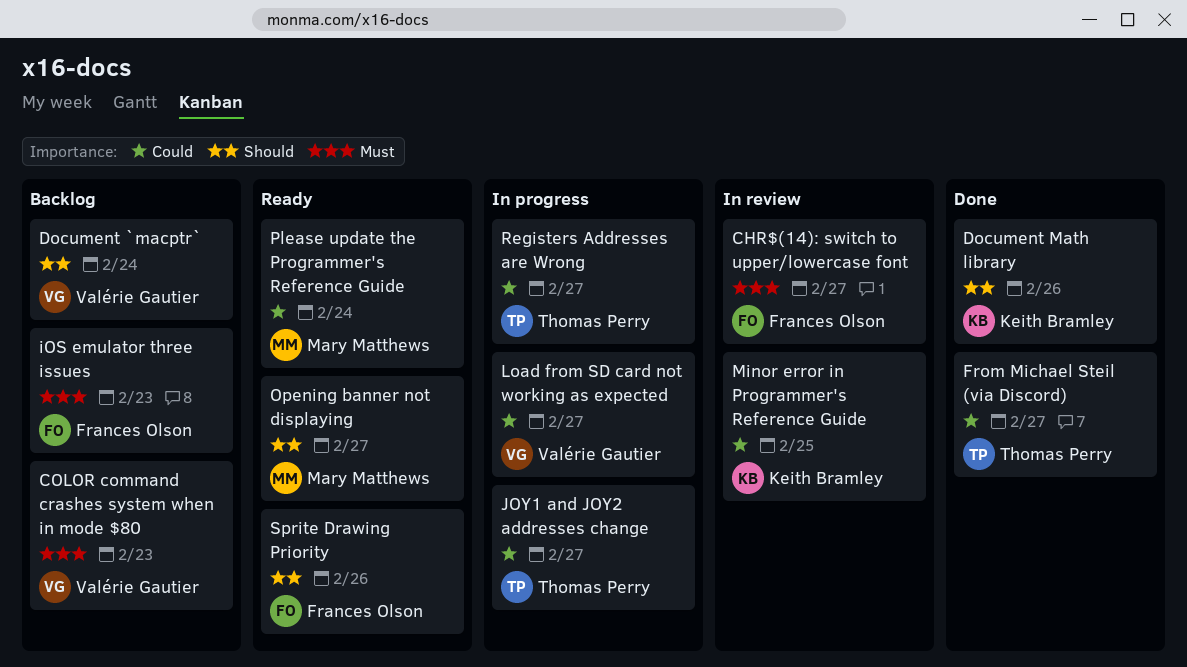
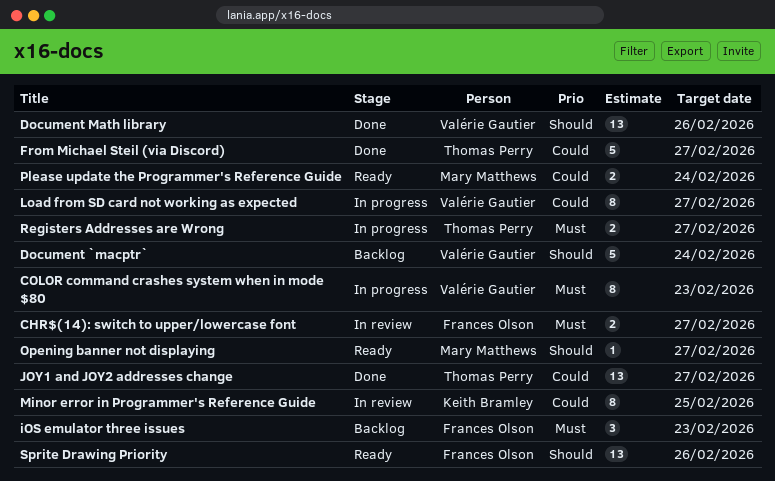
COLOR command crashes system when in mode $80, status: Backlog -> In progress
Document Math library, owner: Keith Bramley -> Valérie Gautier
JOY1 and JOY2 addresses change, status: In progress -> Done
Registers Addresses are Wrong, priority: Could -> Must

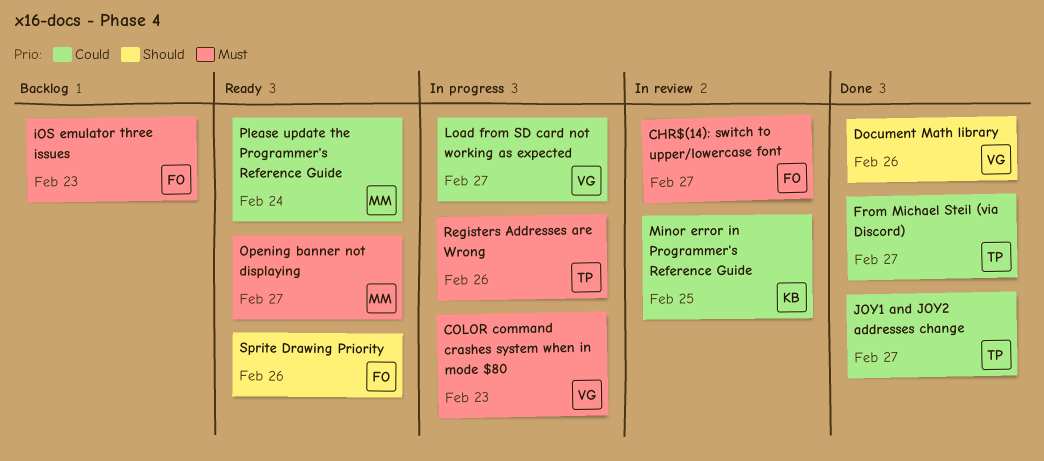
Document `macptr`: present -> none
Opening banner not displaying, priority: Should -> Must
Registers Addresses are Wrong, due: Feb 27 -> Feb 26

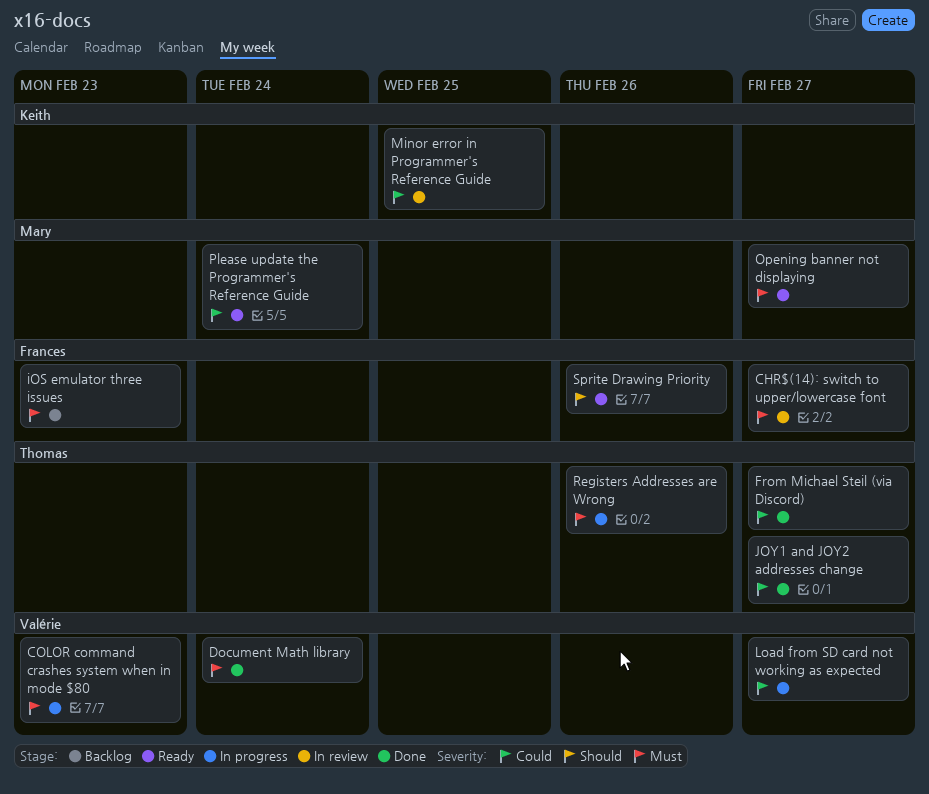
Document Math library, priority: Should -> Must
Document Math library, due: Feb 26 -> Feb 24

